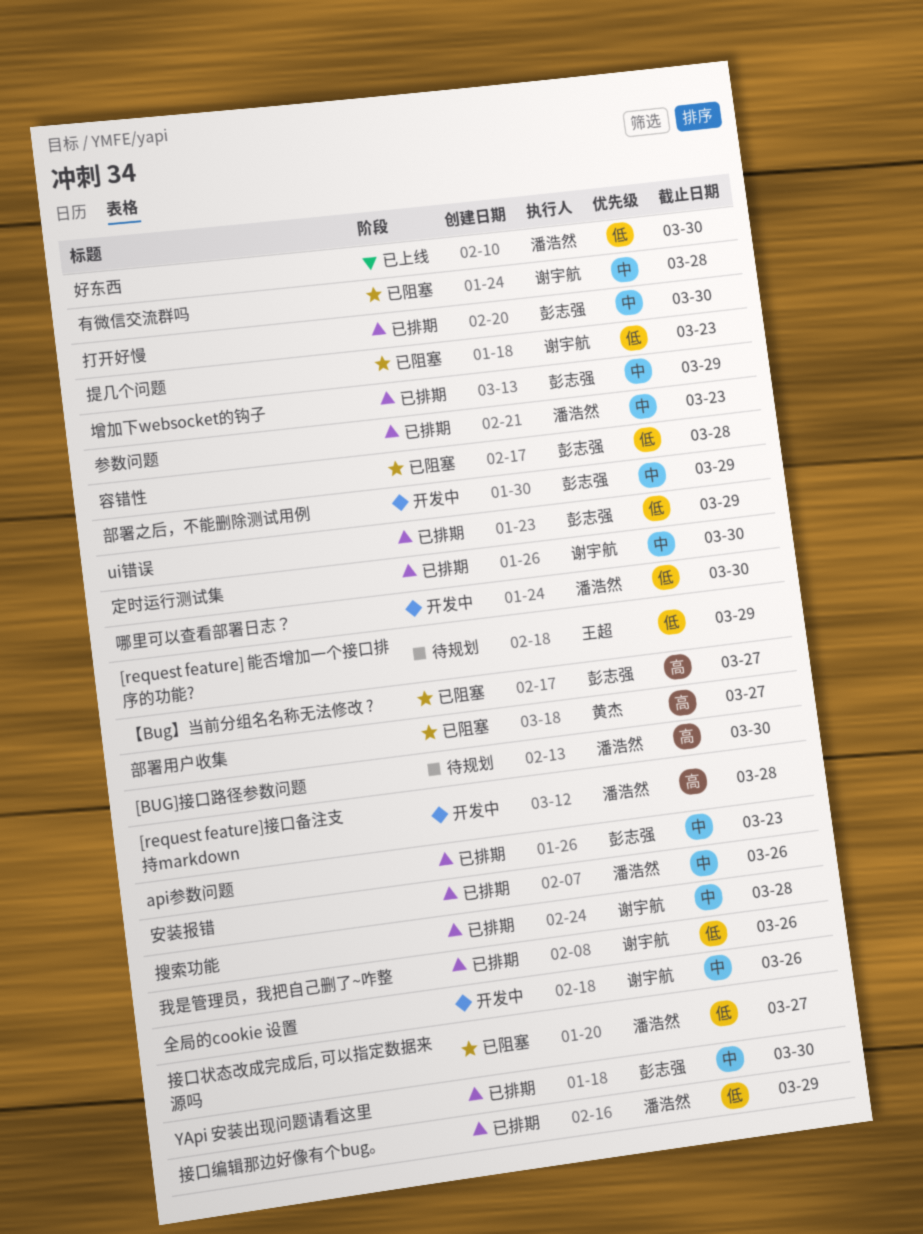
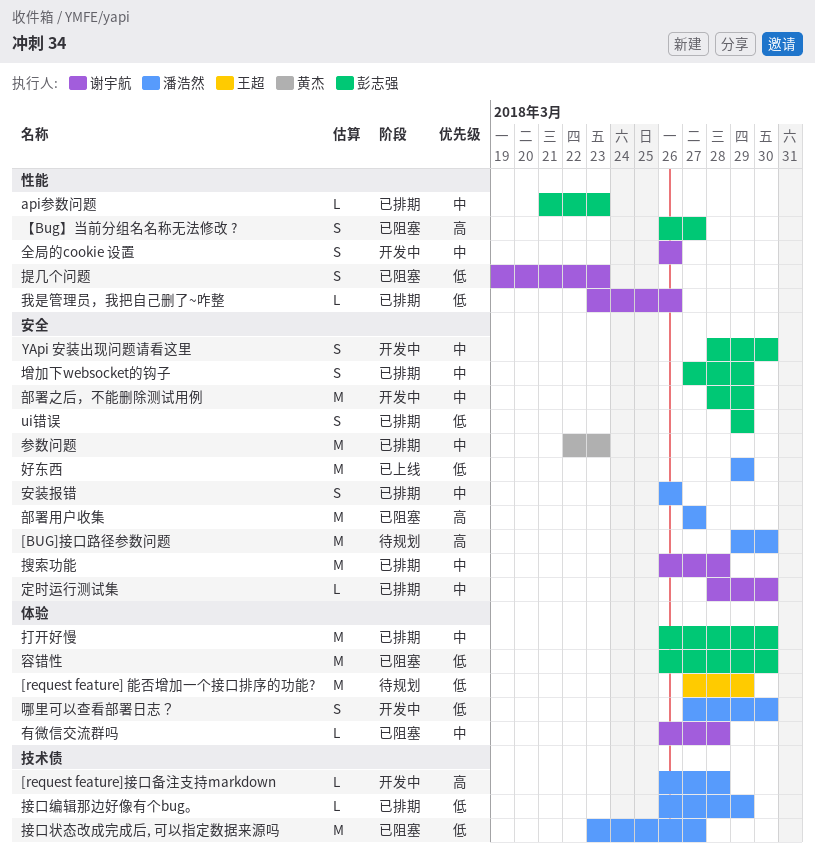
YApi 安装出现问题请看这里, status: 已排期 -> 开发中
参数问题, owner: 潘浩然 -> 黄杰
好东西, due: Mar 30 -> Mar 29
容错性, due: Mar 28 -> Mar 30
部署用户收集, owner: 黄杰 -> 潘浩然

